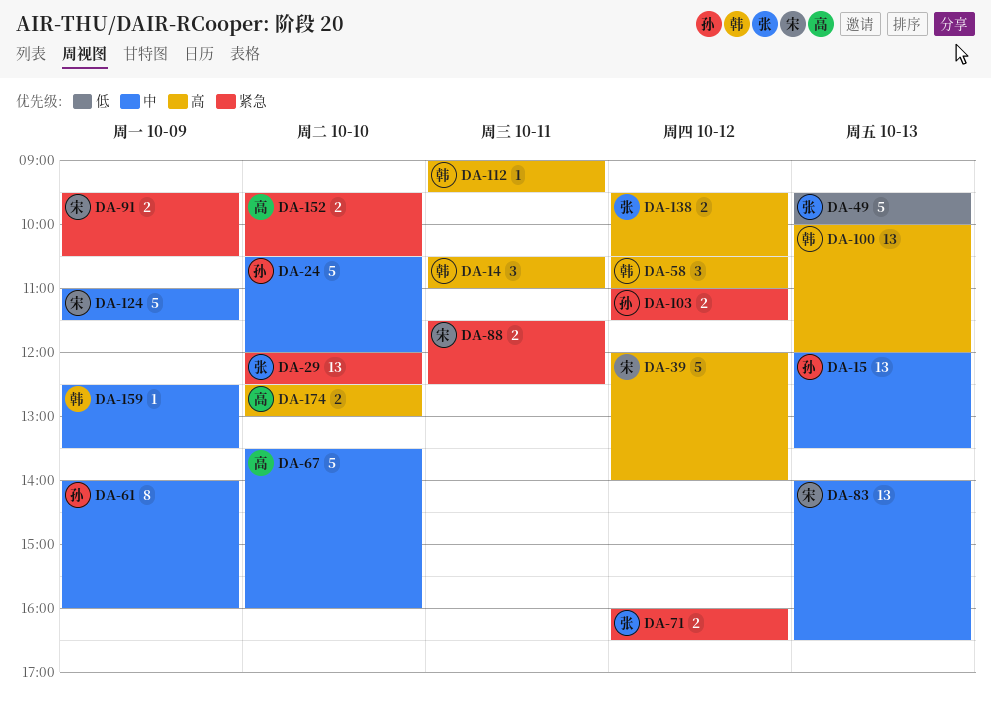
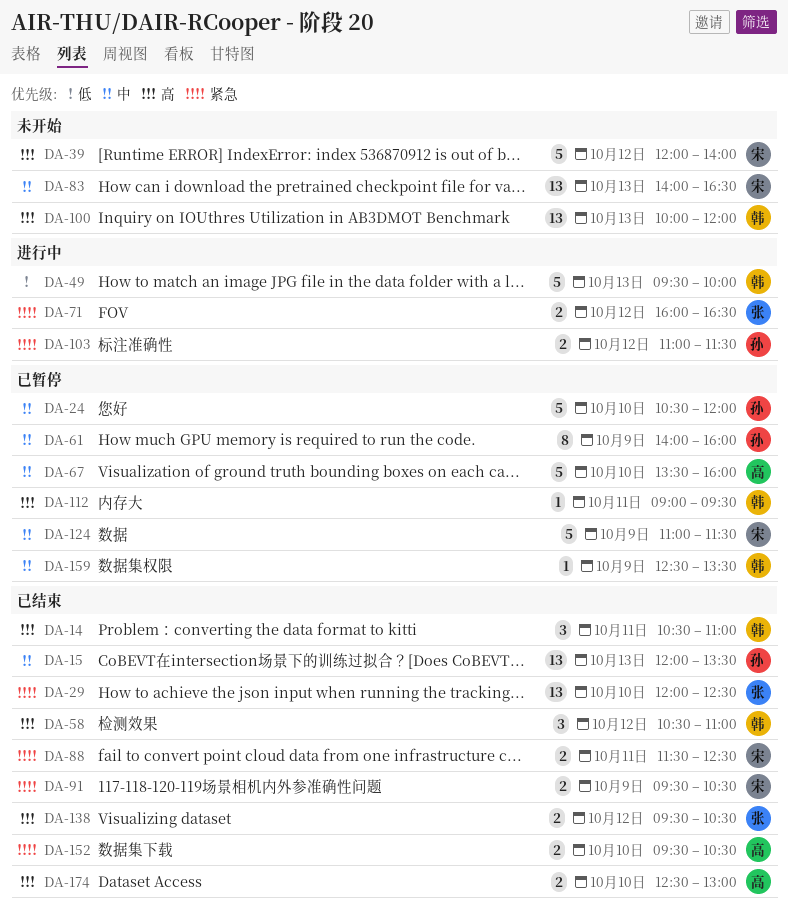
DA-49, owner: 张 -> 韩

